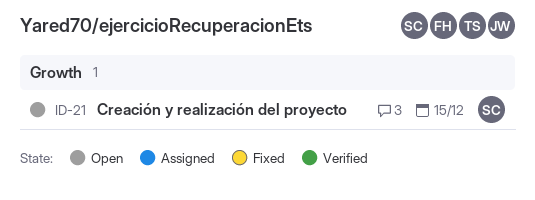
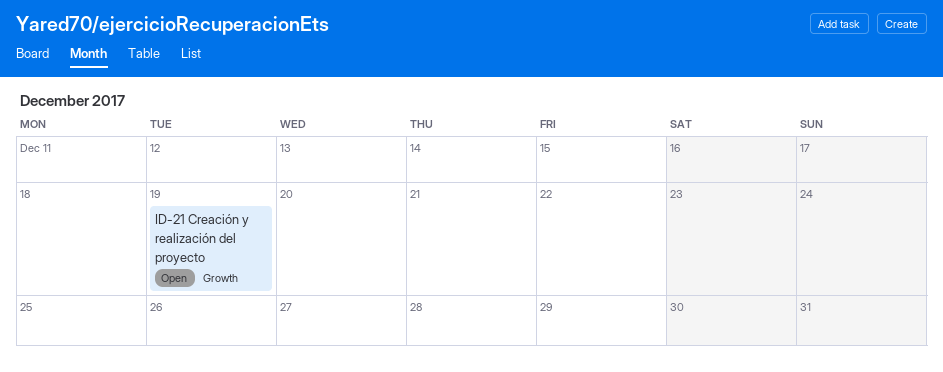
ID-21, due: Dec 15 -> Dec 19

